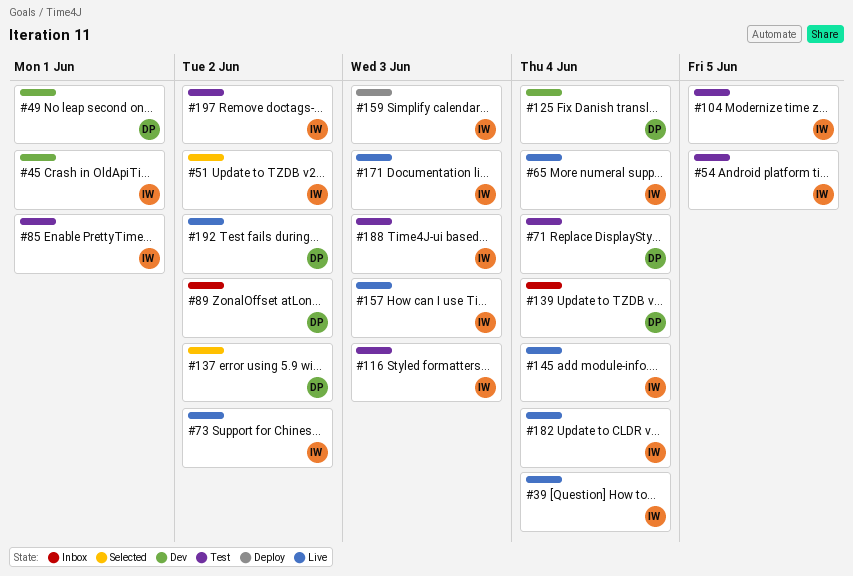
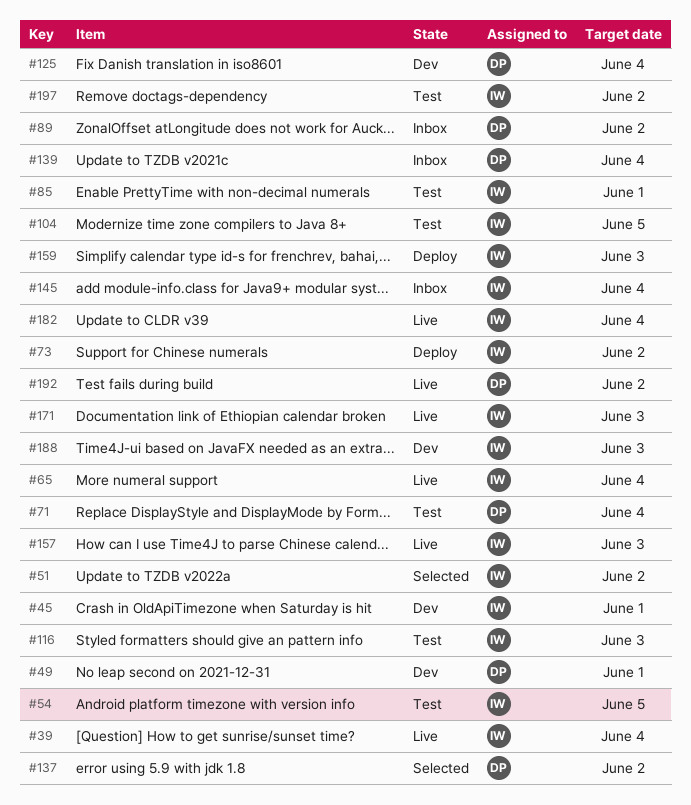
#73, status: Live -> Deploy
#145, status: Live -> Inbox
#188, status: Test -> Dev

